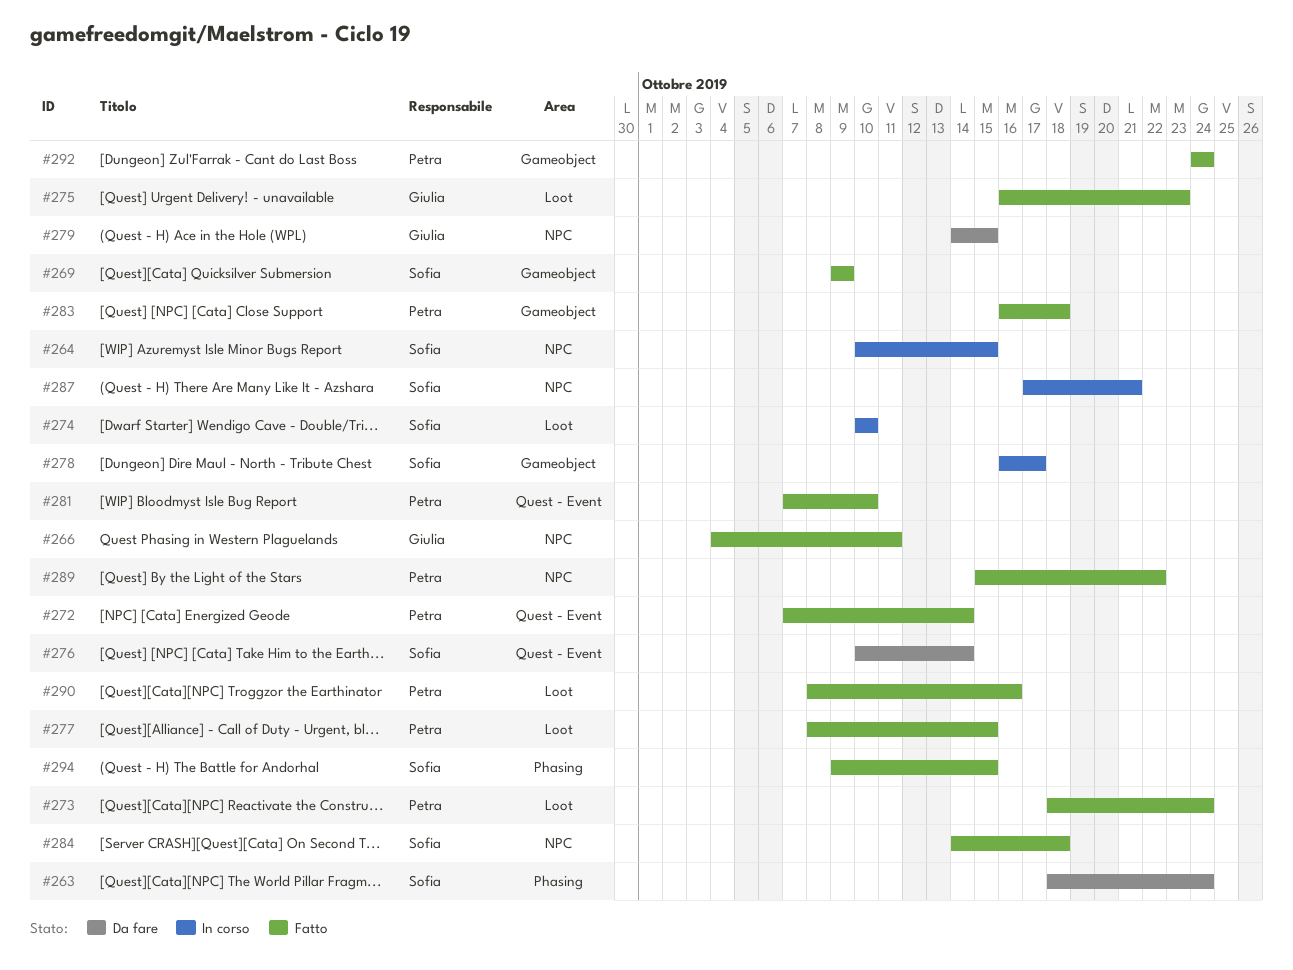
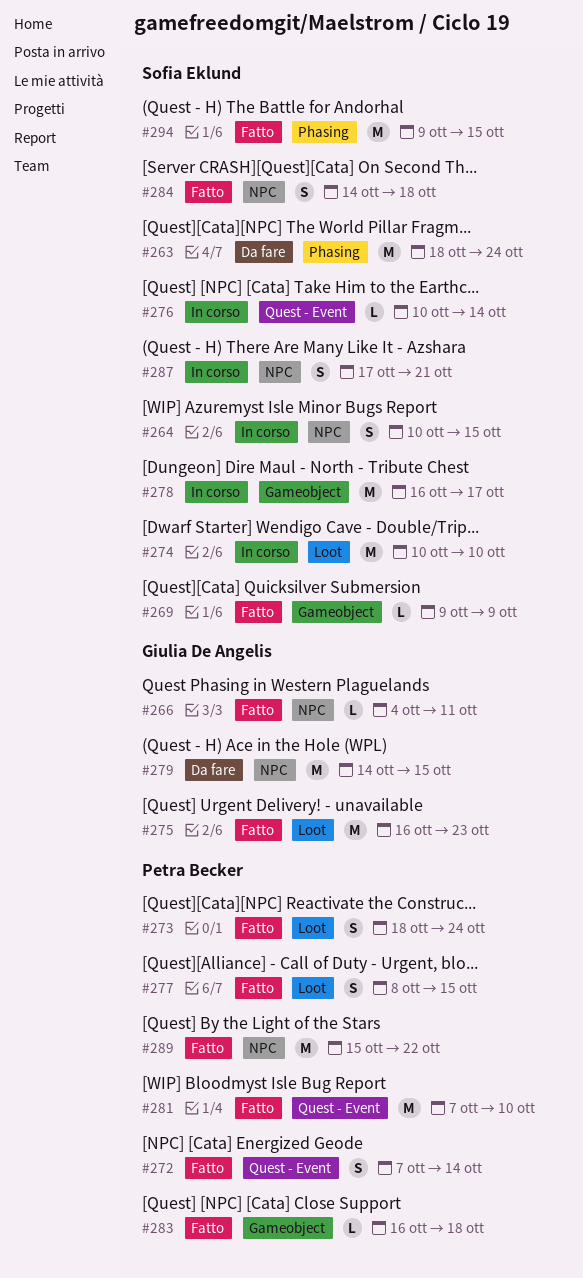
#276, status: Da fare -> In corso
#290: present -> none
#292: present -> none

